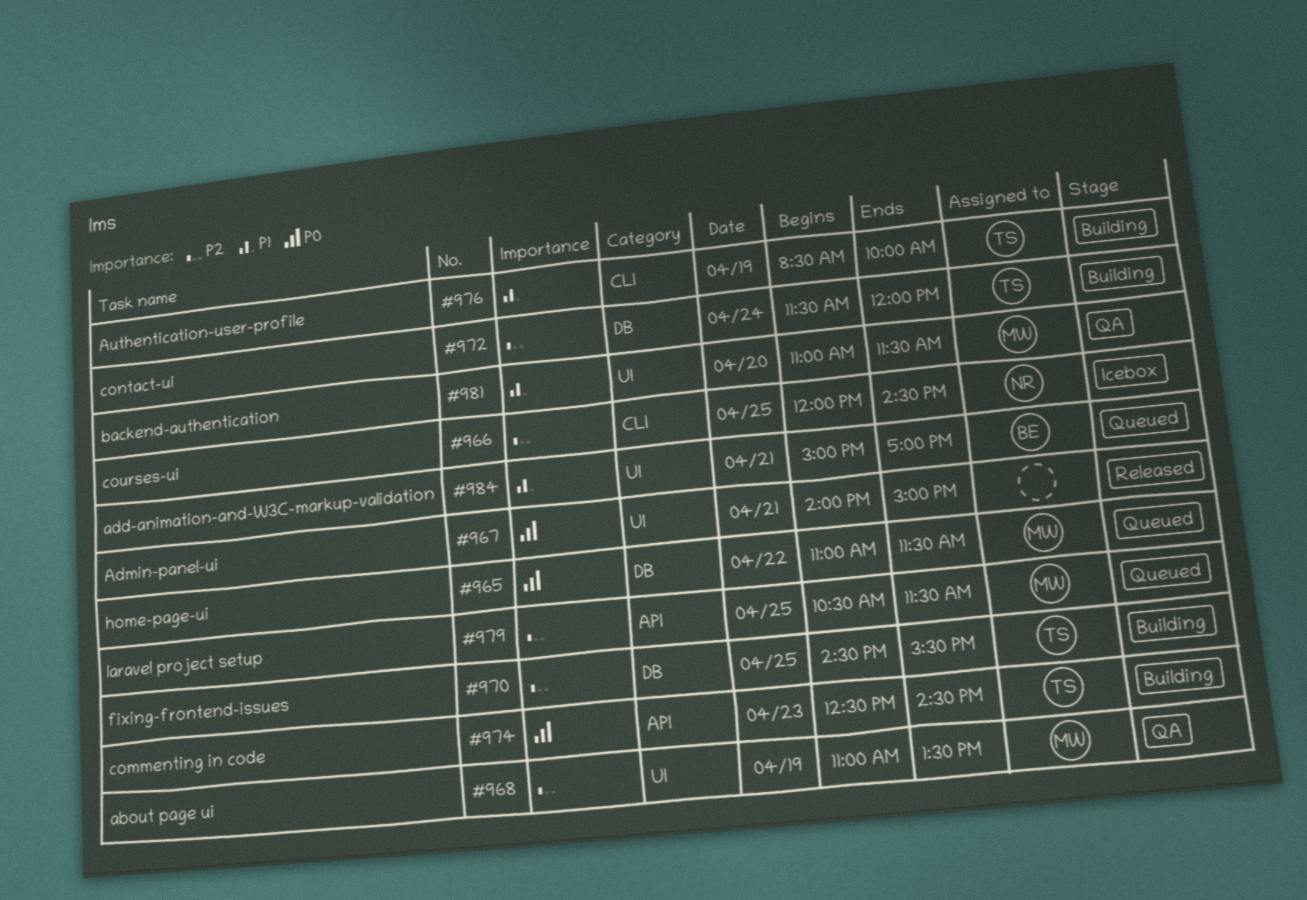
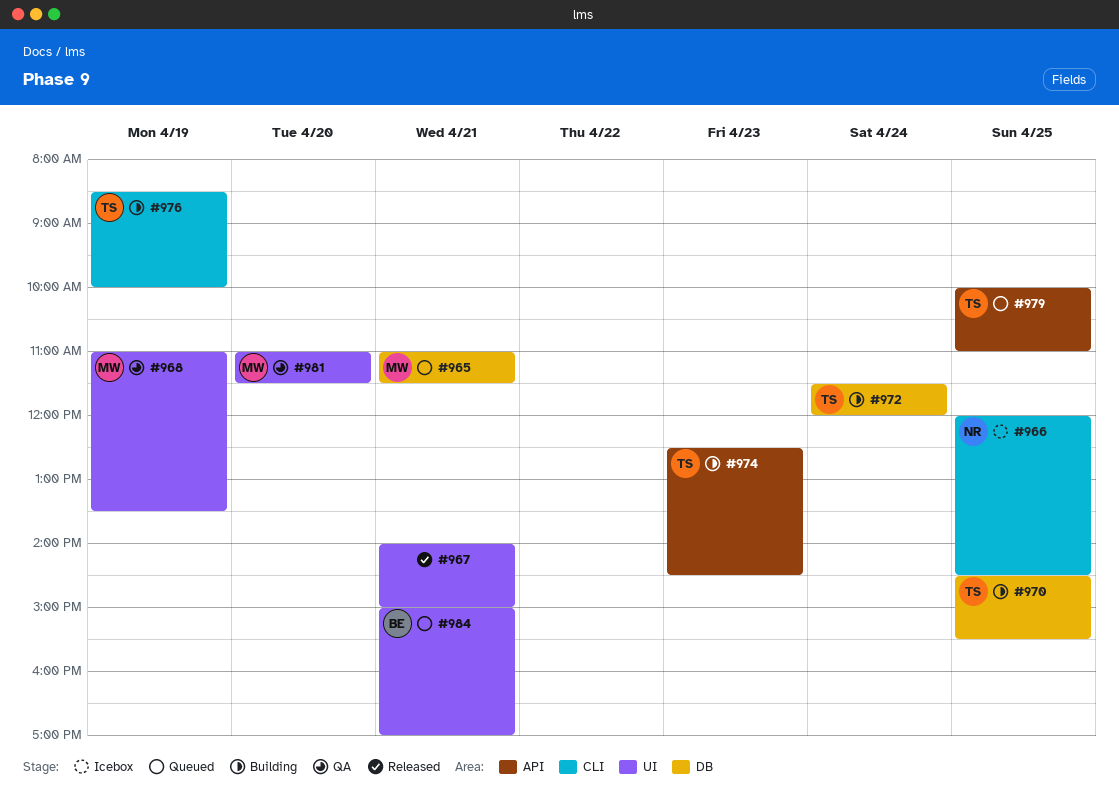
#965, day: Apr 22 -> Apr 21
#979, owner: MW -> TS
#979, begins: 10:30 -> 10:00
#979, ends: 11:30 -> 11:00

